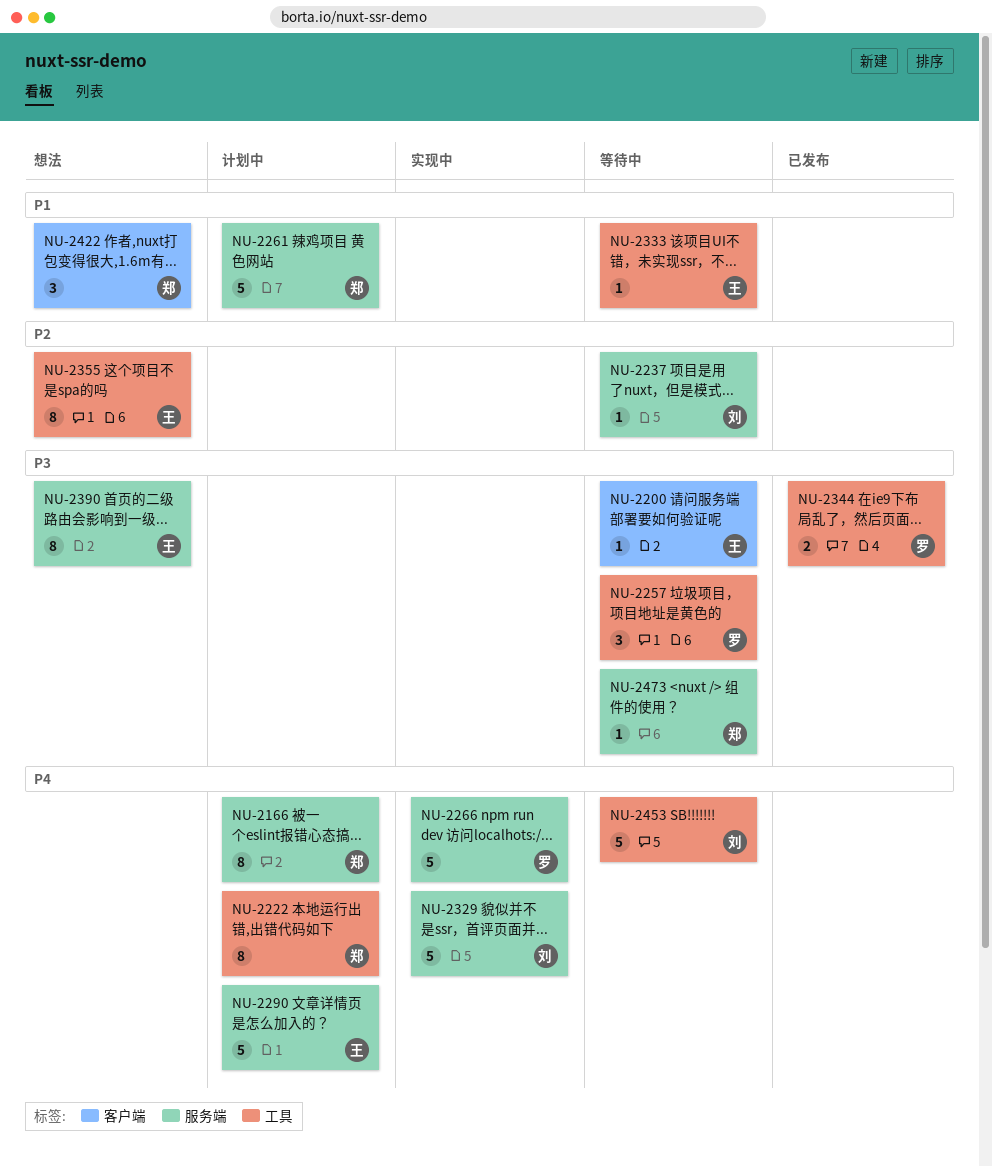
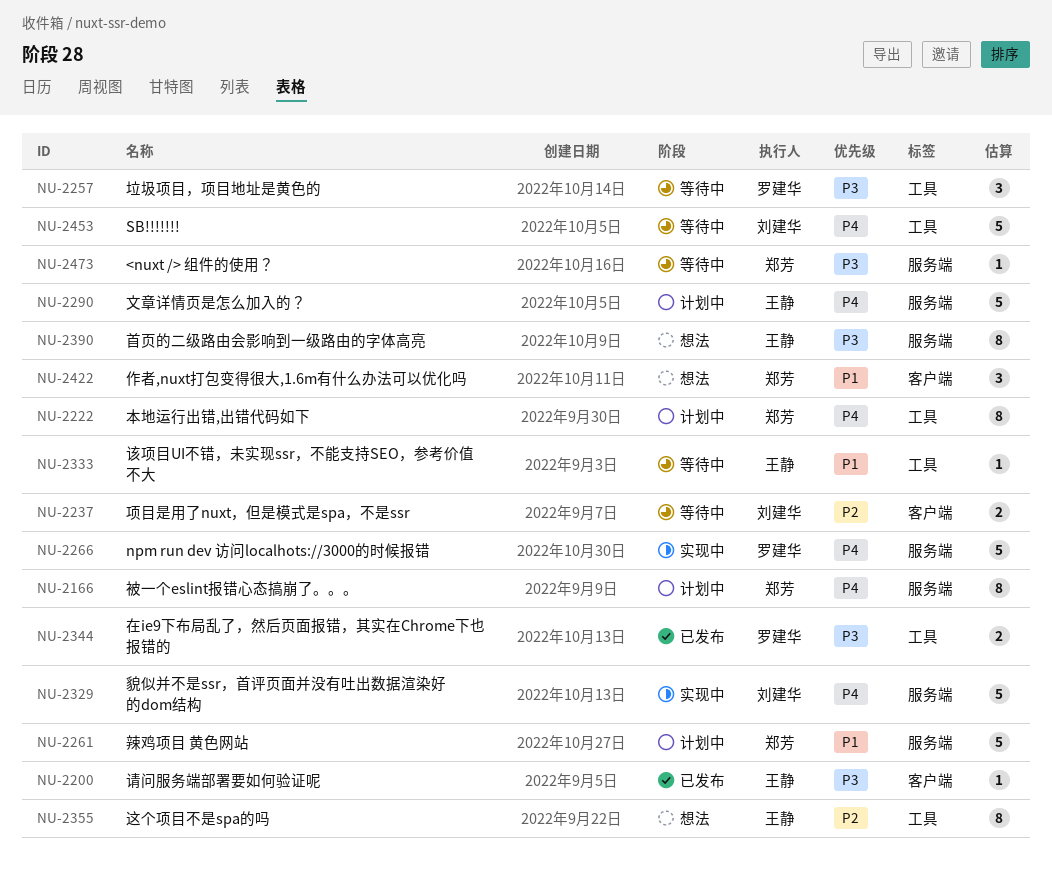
NU-2200, status: 等待中 -> 已发布
NU-2237, label: 服务端 -> 客户端
NU-2237, estimate: 1 -> 2

